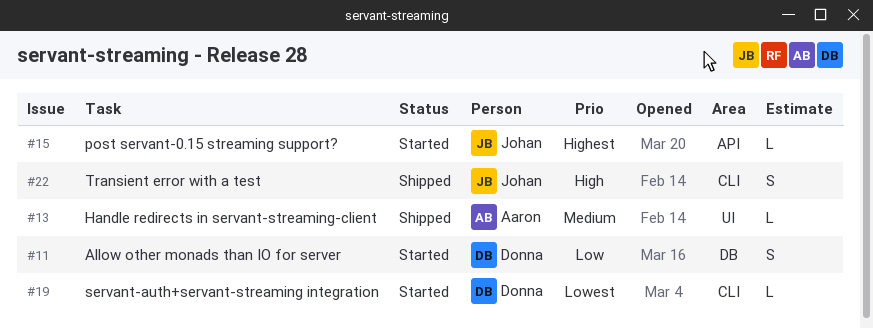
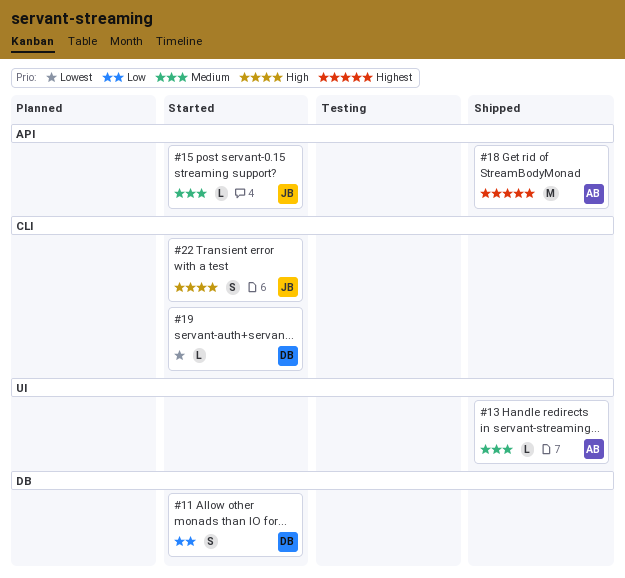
#15, priority: Highest -> Medium
#18: none -> present
#22, status: Shipped -> Started

